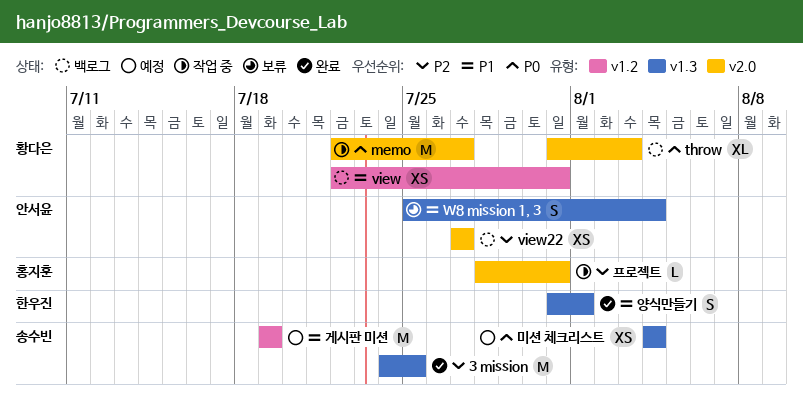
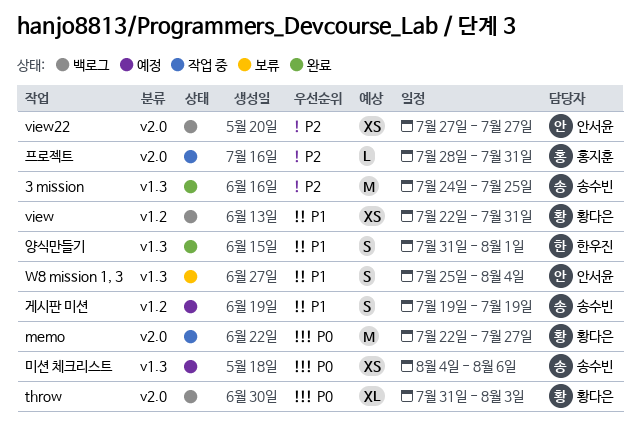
게시판 미션, estimate: M -> S
미션 체크리스트, due: Aug 4 -> Aug 6

